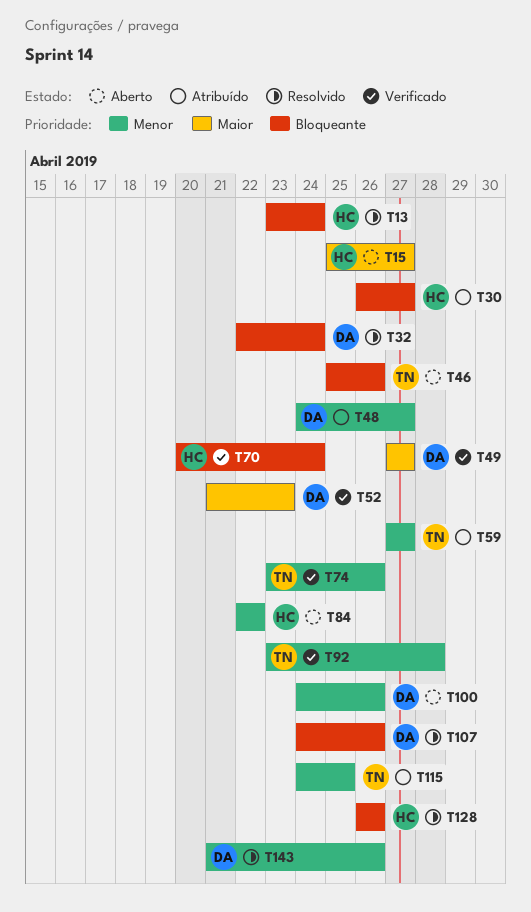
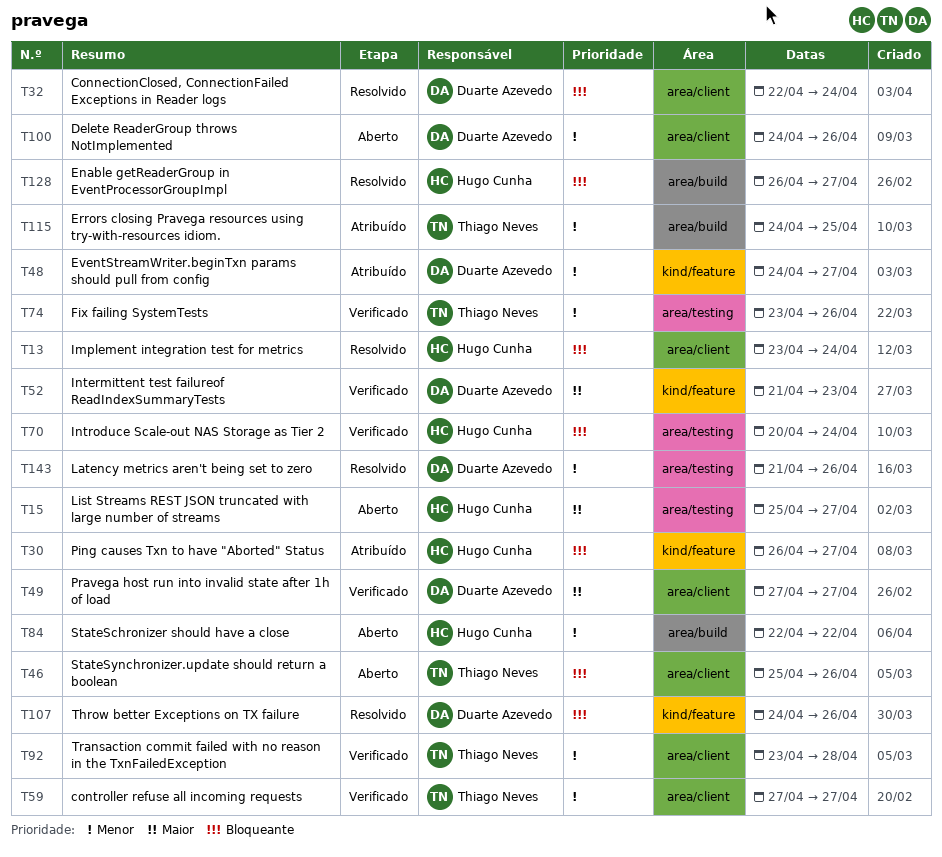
T59, status: Atribuído -> Verificado
T128, due: Apr 26 -> Apr 27

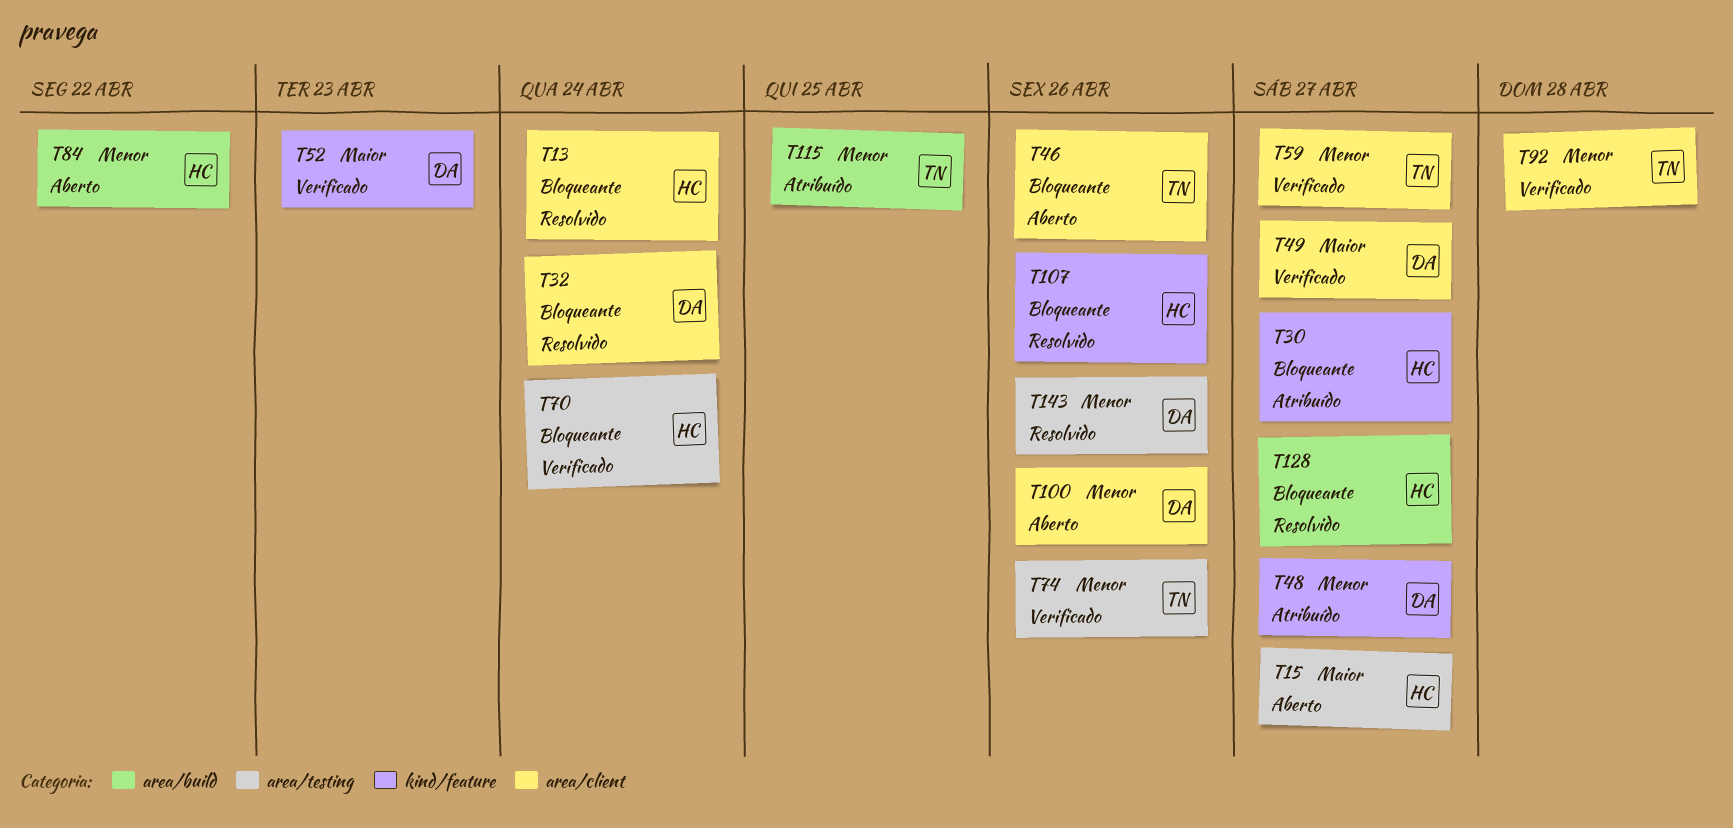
T107, owner: Duarte Azevedo -> Hugo Cunha

